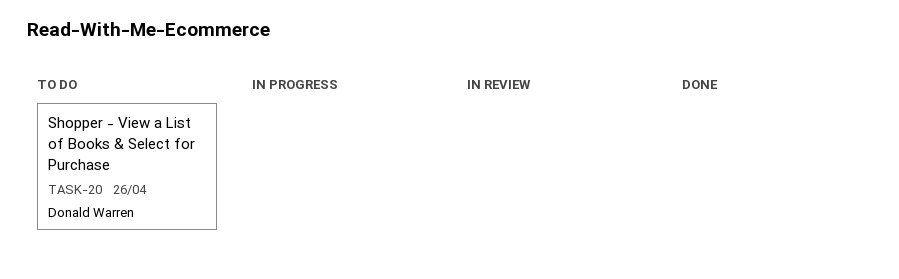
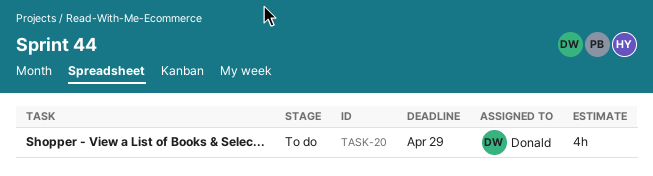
TASK-20, due: Apr 26 -> Apr 29

